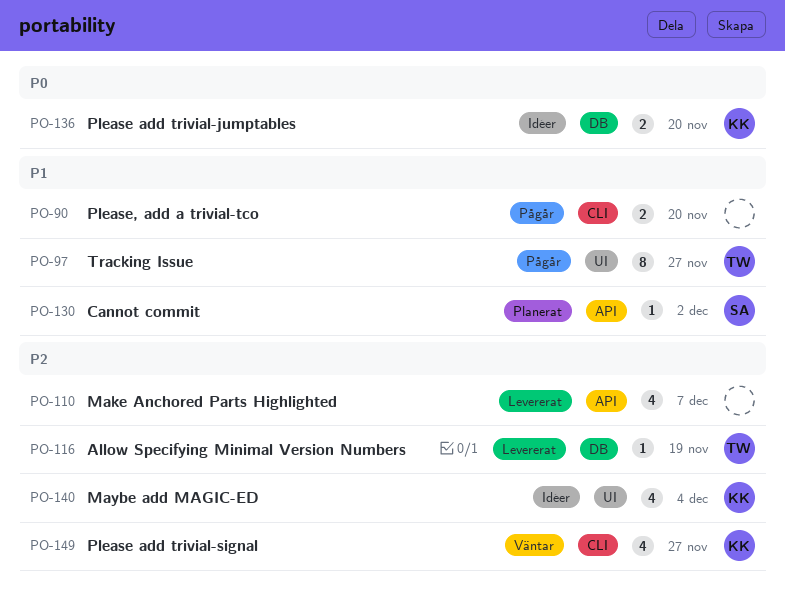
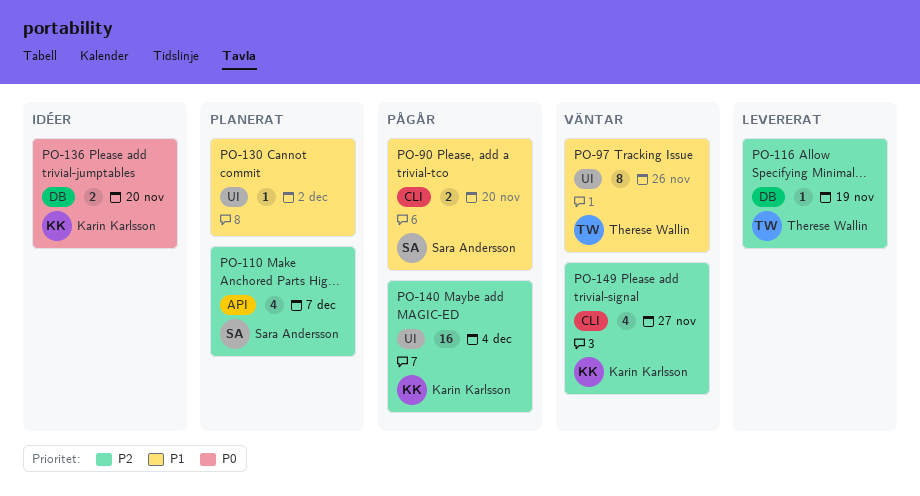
PO-90, owner: none -> Sara Andersson
PO-97, status: Pågår -> Väntar
PO-97, due: Nov 27 -> Nov 26
PO-110, status: Levererat -> Planerat
PO-110, owner: none -> Sara Andersson
PO-130, owner: Sara Andersson -> none
PO-130, label: API -> UI
PO-140, status: Idéer -> Pågår
PO-140, estimate: 4 -> 16

